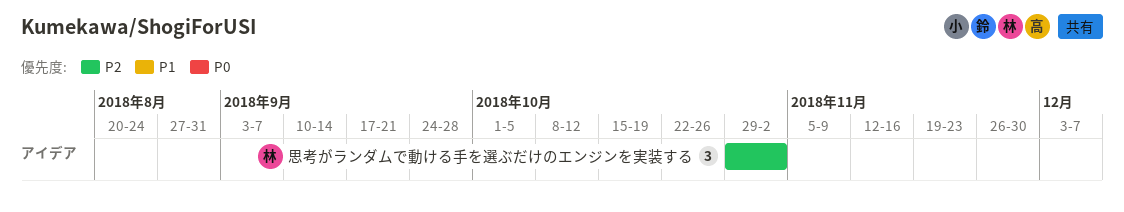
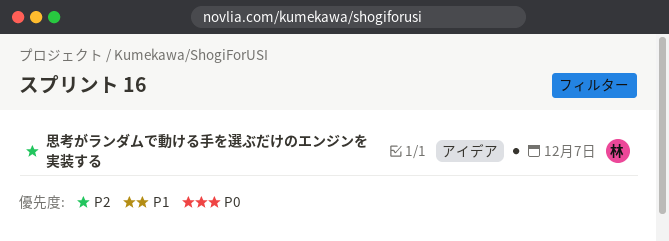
思考がランダムで動ける手を選ぶだけのエンジンを実装する, estimate: 3 -> 1
思考がランダムで動ける手を選ぶだけのエンジンを実装する, due: Nov 2 -> Dec 7

